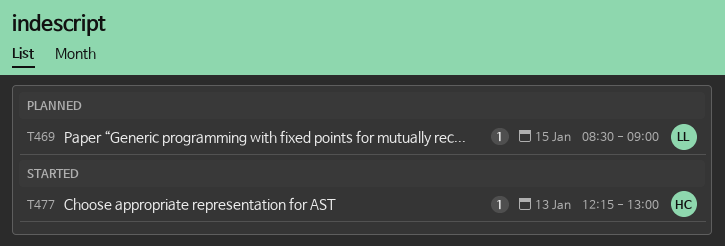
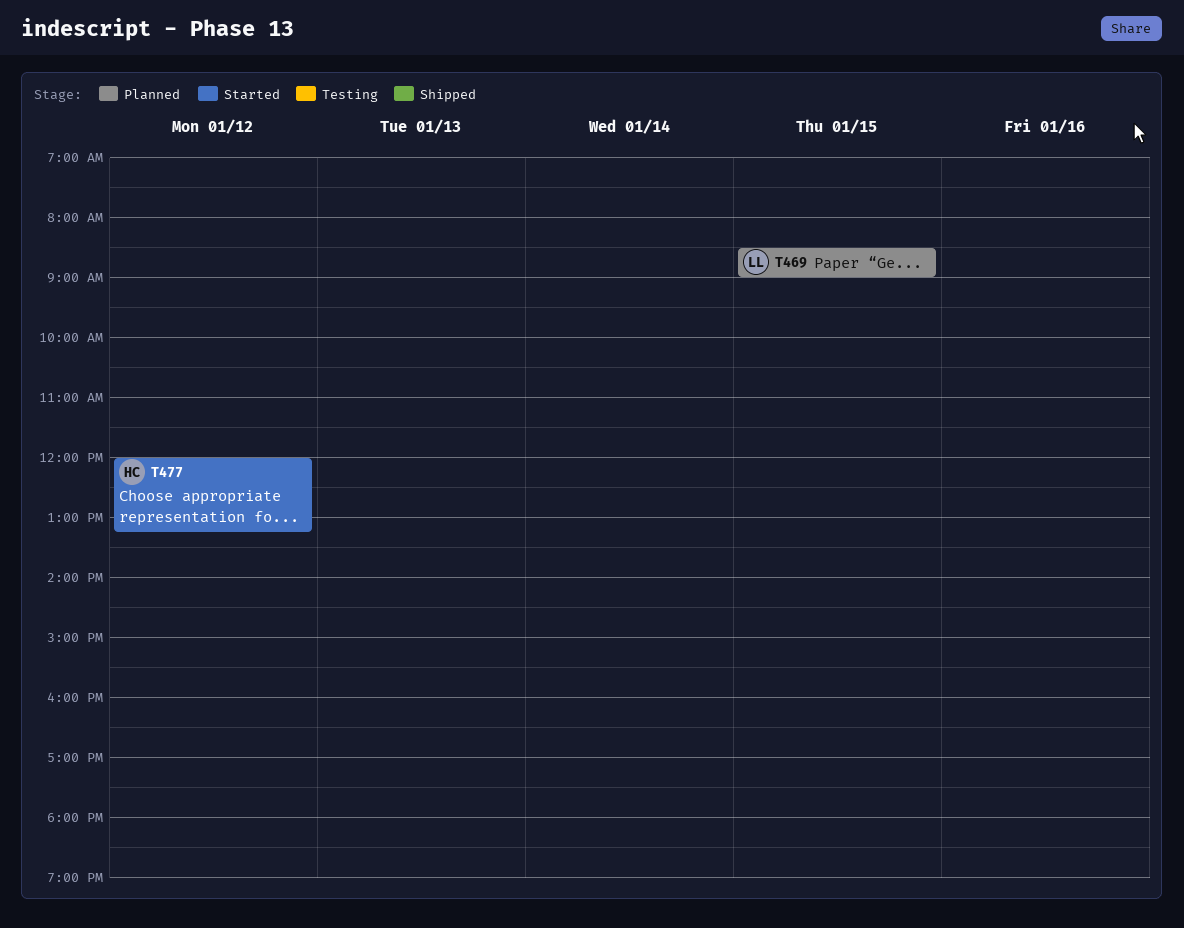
T477, day: Jan 13 -> Jan 12
T477, begins: 12:15 -> 12:00
T477, ends: 13:00 -> 13:15

